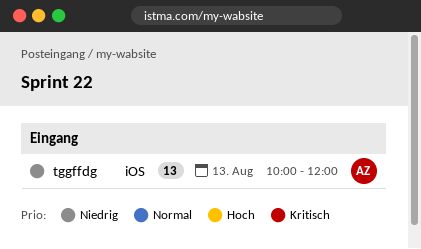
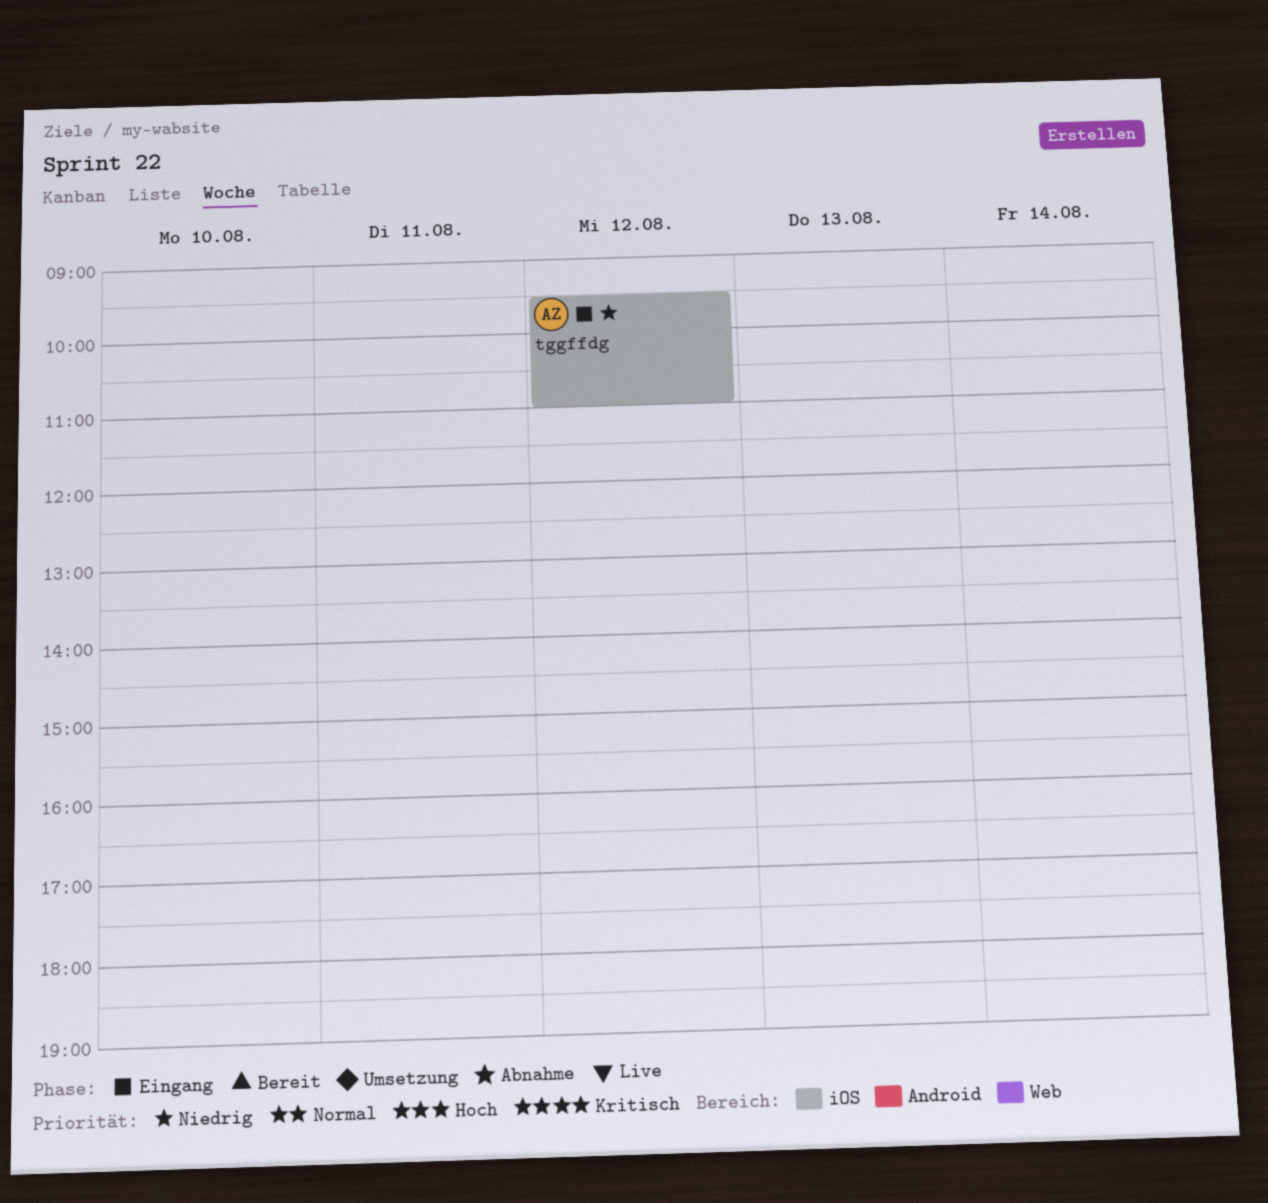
tggffdg, day: Aug 13 -> Aug 12
tggffdg, begins: 10:00 -> 09:30
tggffdg, ends: 12:00 -> 11:00

